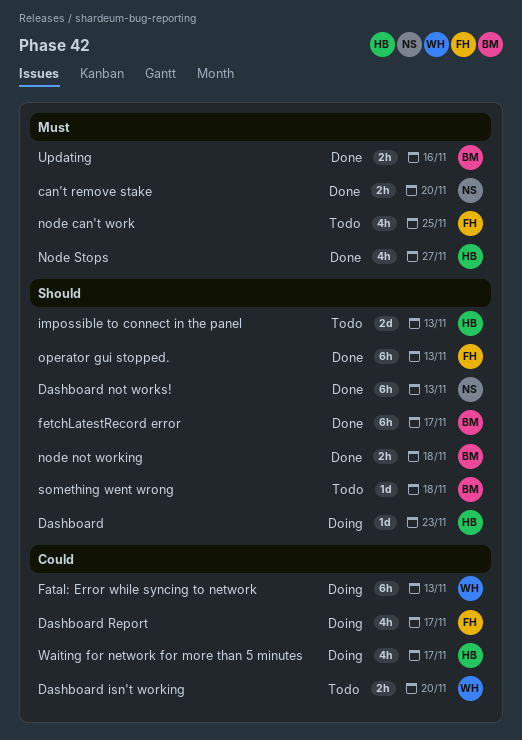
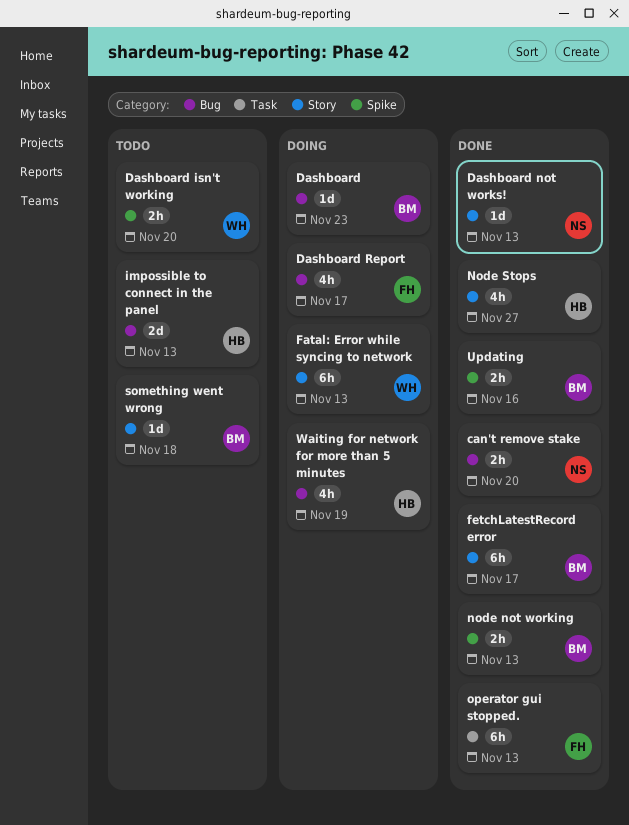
Dashboard, owner: HB -> BM
Dashboard not works!, estimate: 6h -> 1d
node can't work: present -> none
node not working, due: Nov 18 -> Nov 13
Waiting for network for more than 5 minutes, due: Nov 17 -> Nov 19

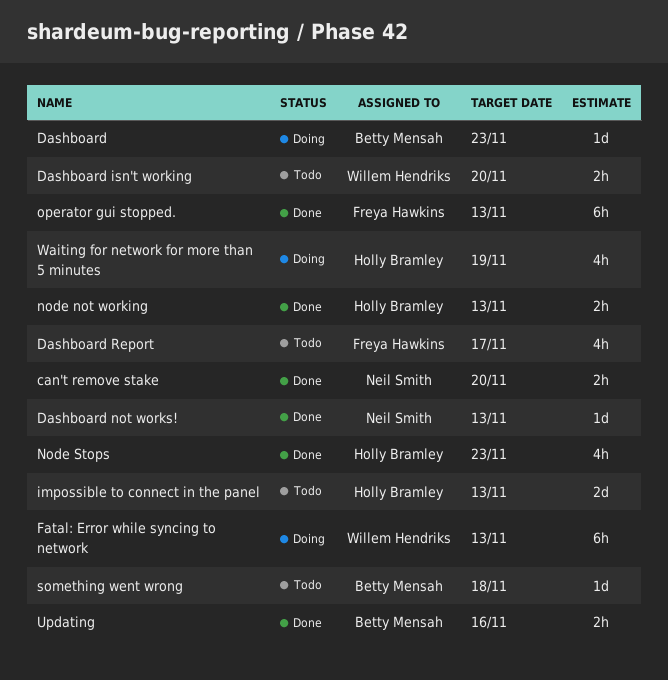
Dashboard Report, status: Doing -> Todo
fetchLatestRecord error: present -> none
node not working, owner: Betty Mensah -> Holly Bramley
Node Stops, due: Nov 27 -> Nov 23

